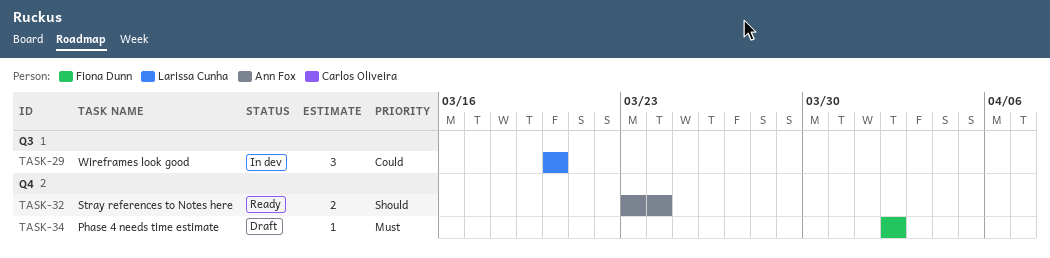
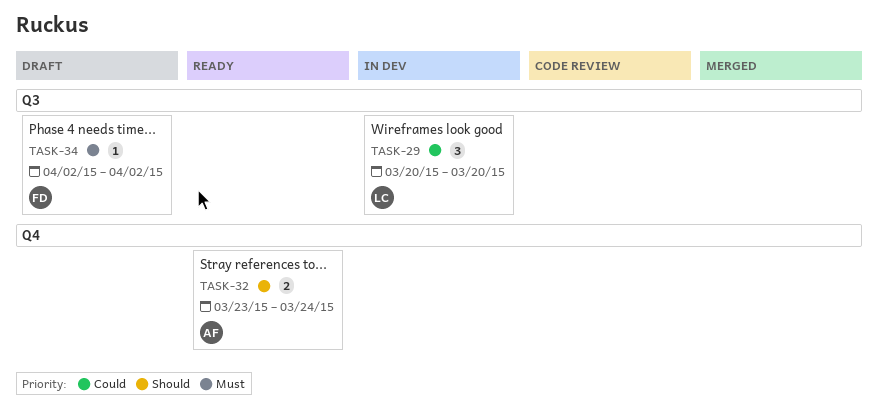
TASK-34, label: Q4 -> Q3

